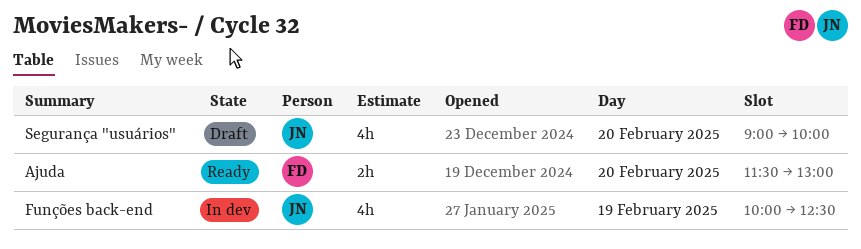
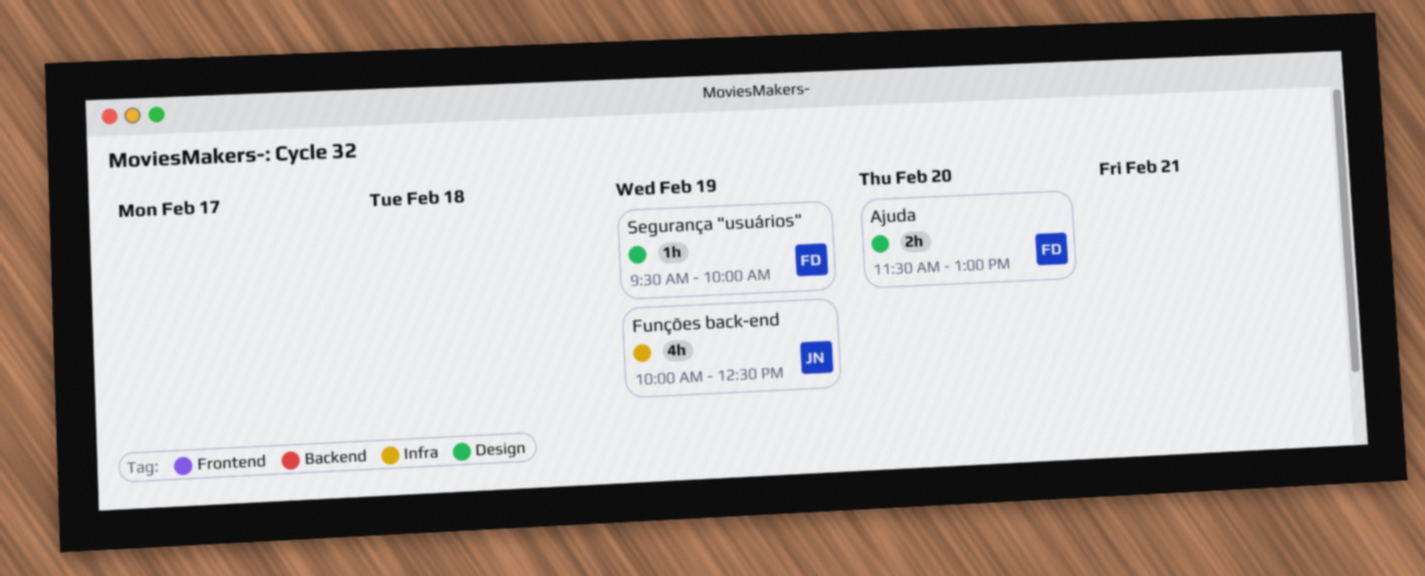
Segurança "usuários", owner: JN -> FD
Segurança "usuários", estimate: 4h -> 1h
Segurança "usuários", day: Feb 20 -> Feb 19
Segurança "usuários", begins: 09:00 -> 09:30

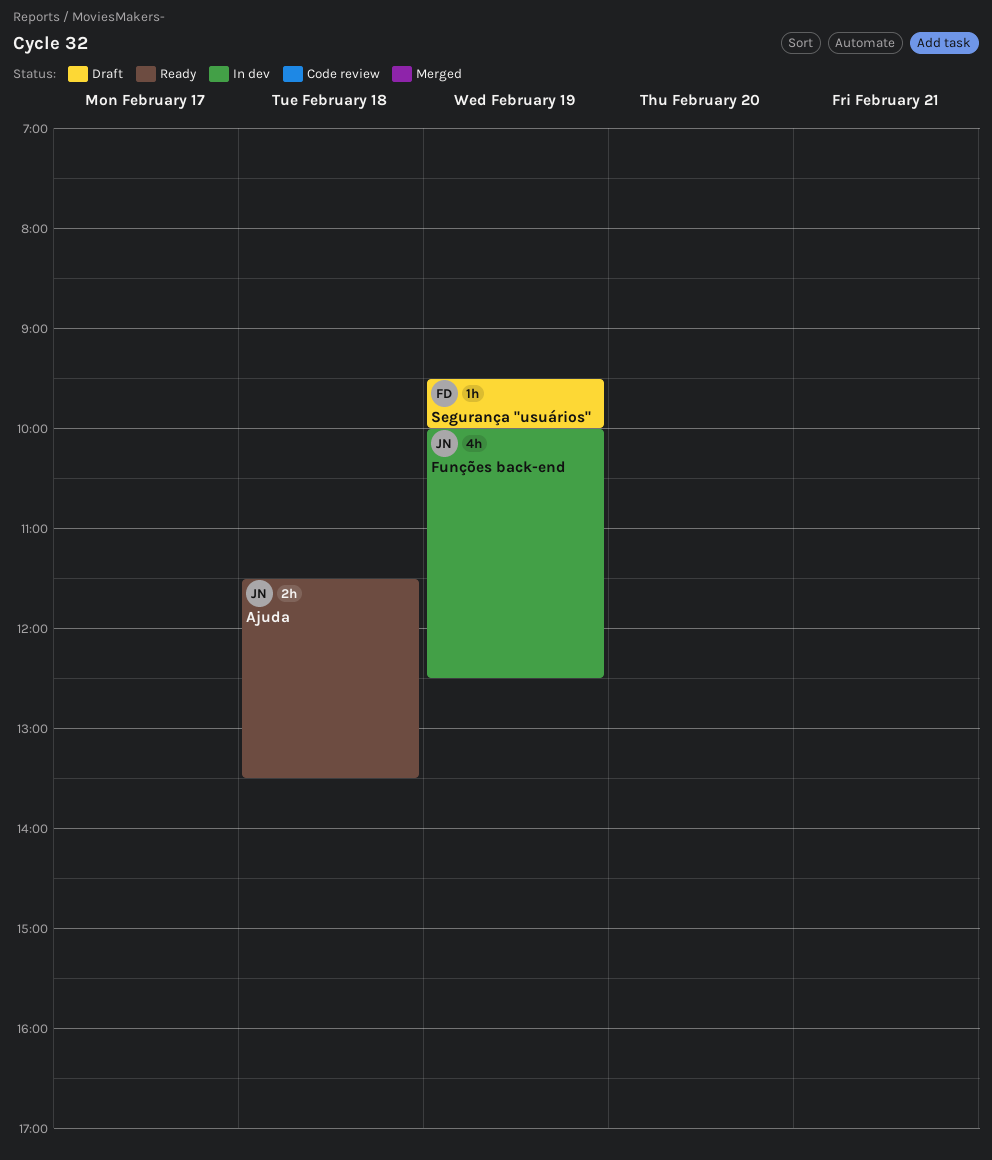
Ajuda, owner: FD -> JN
Ajuda, day: Feb 20 -> Feb 18
Ajuda, ends: 13:00 -> 13:30

